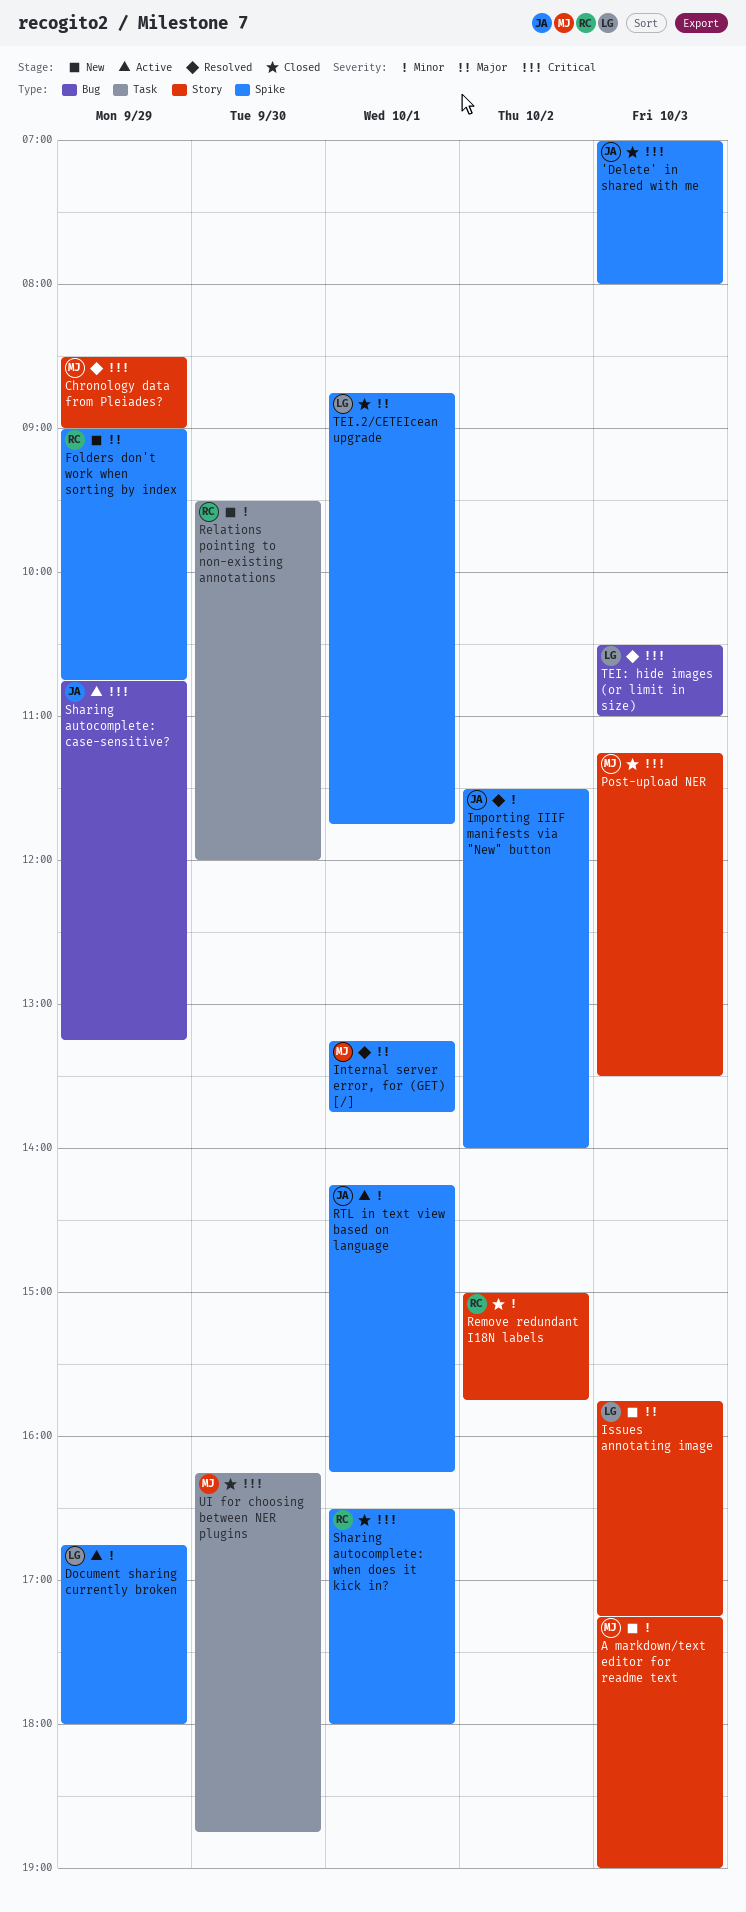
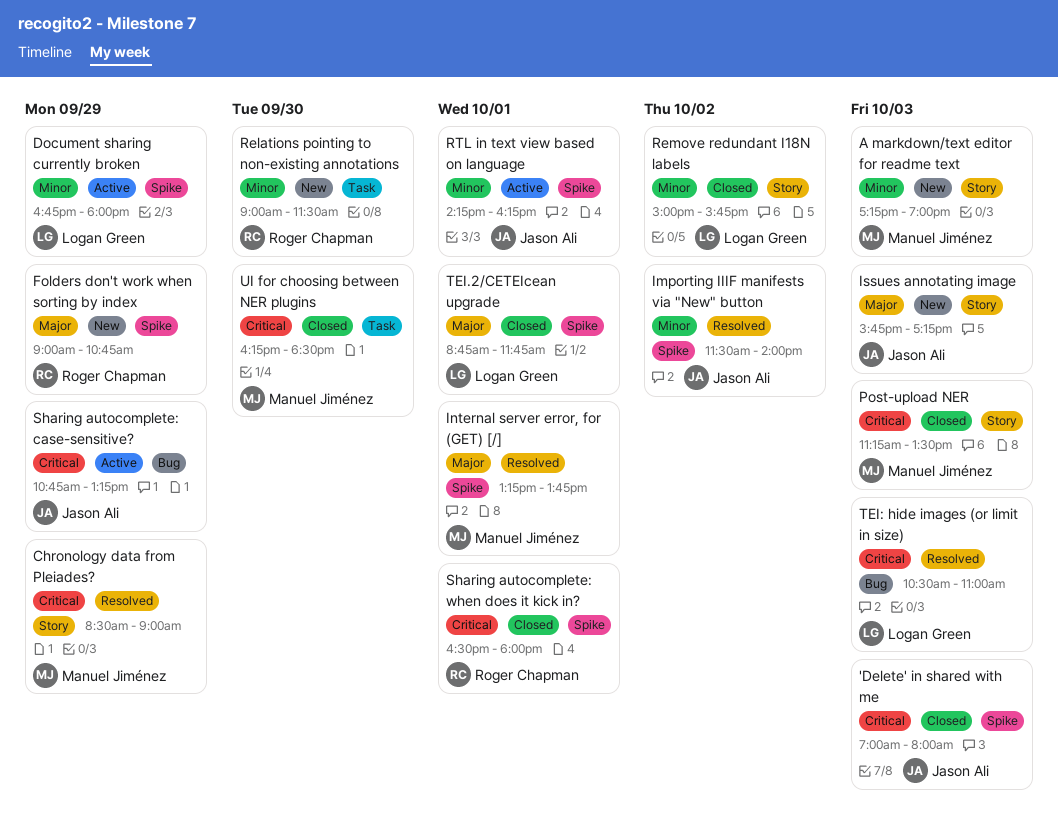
Issues annotating image, owner: Logan Green -> Jason Ali
Relations pointing to non-existing annotations, begins: 09:30 -> 09:00
Relations pointing to non-existing annotations, ends: 12:00 -> 11:30
Remove redundant I18N labels, owner: Roger Chapman -> Logan Green
UI for choosing between NER plugins, ends: 18:45 -> 18:30

